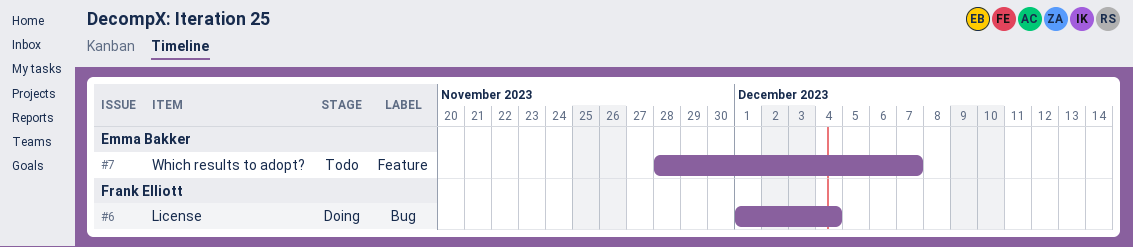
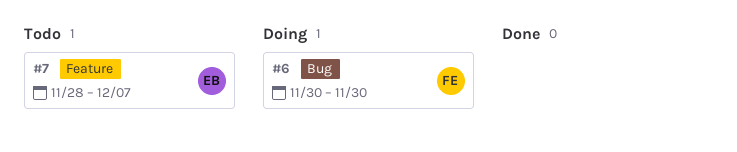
#6, start: Dec 1 -> Nov 30
#6, due: Dec 4 -> Nov 30

